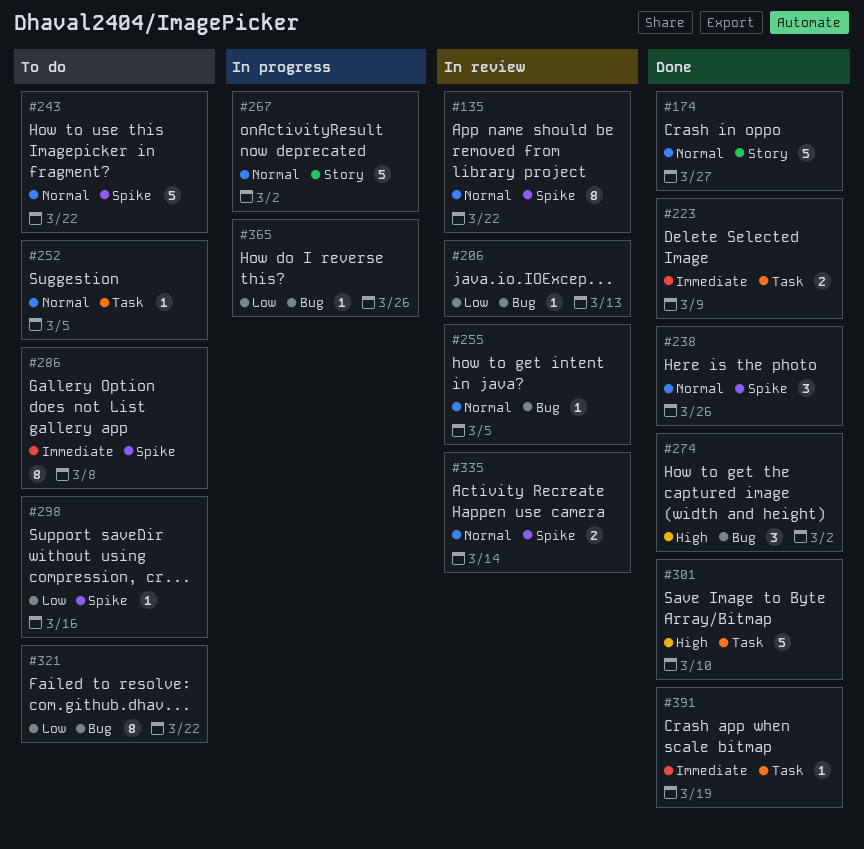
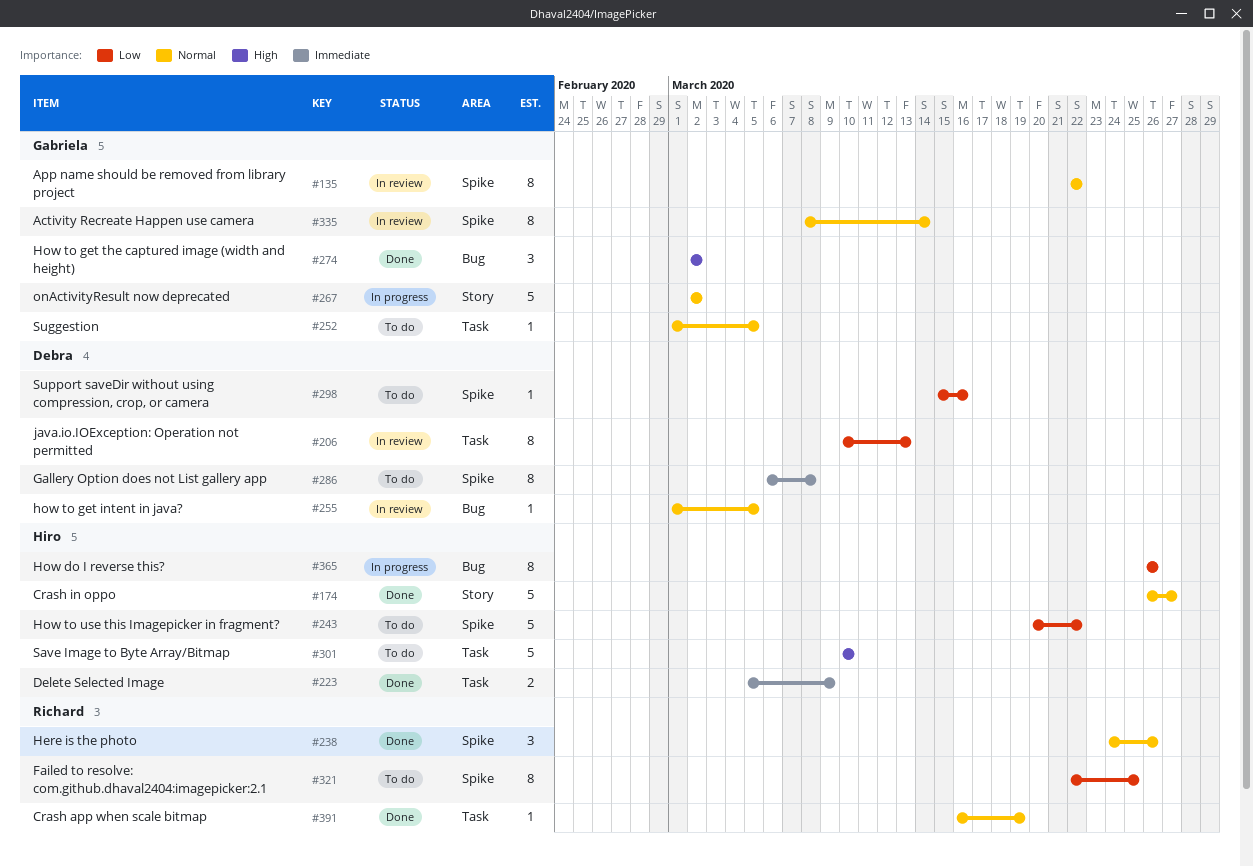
#206, label: Bug -> Task
#206, estimate: 1 -> 8
#243, priority: Normal -> Low
#301, status: Done -> To do
#321, label: Bug -> Spike
#321, due: Mar 22 -> Mar 25
#335, estimate: 2 -> 8
#365, estimate: 1 -> 8
#391, priority: Immediate -> Normal

